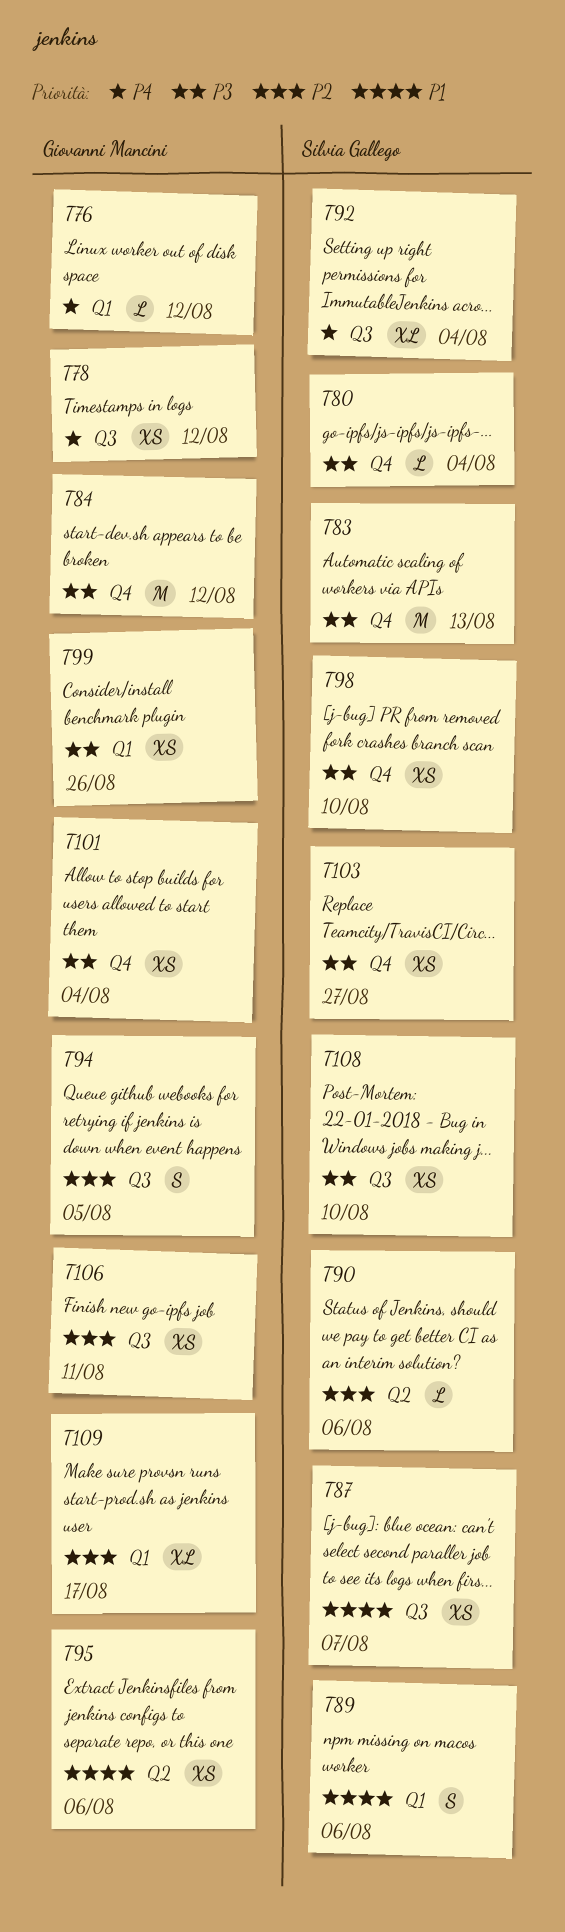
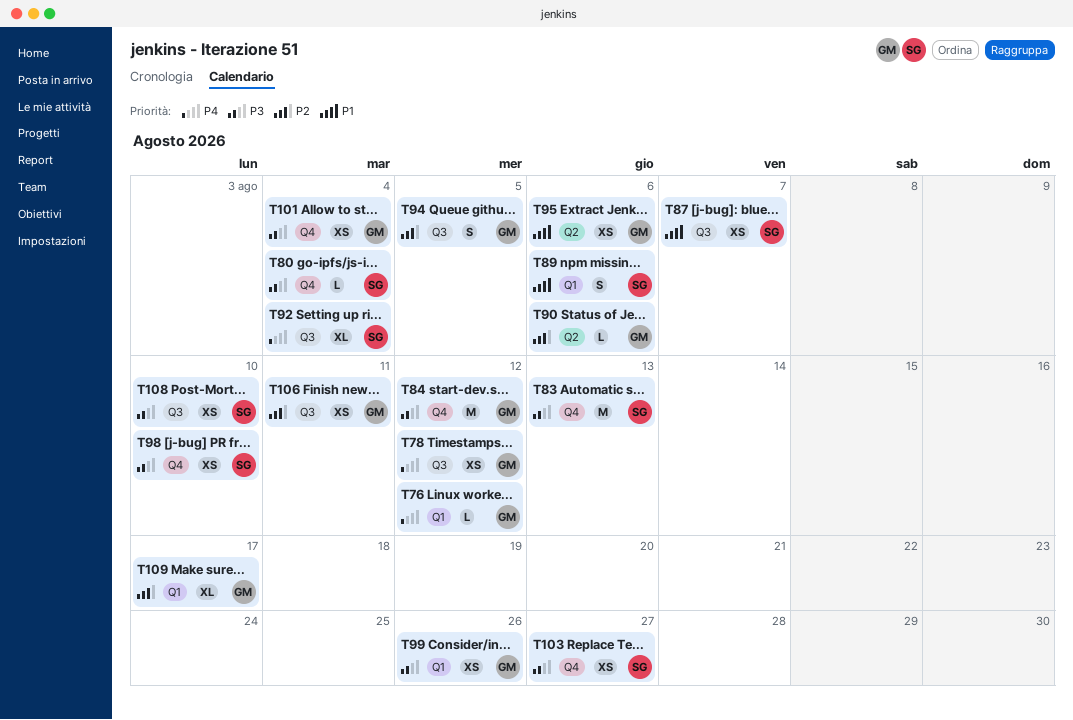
T90, owner: Silvia Gallego -> Giovanni Mancini

